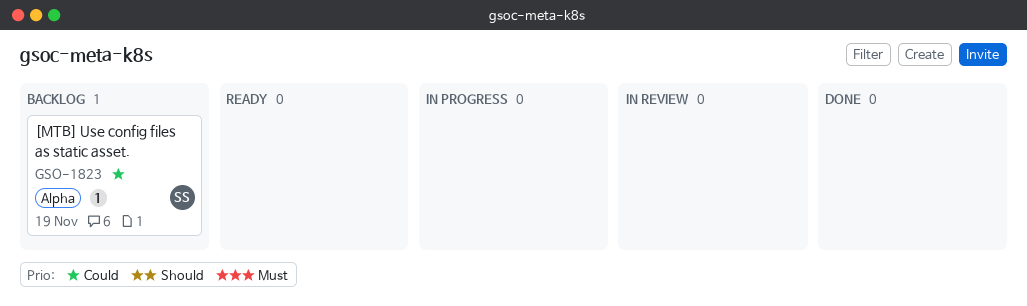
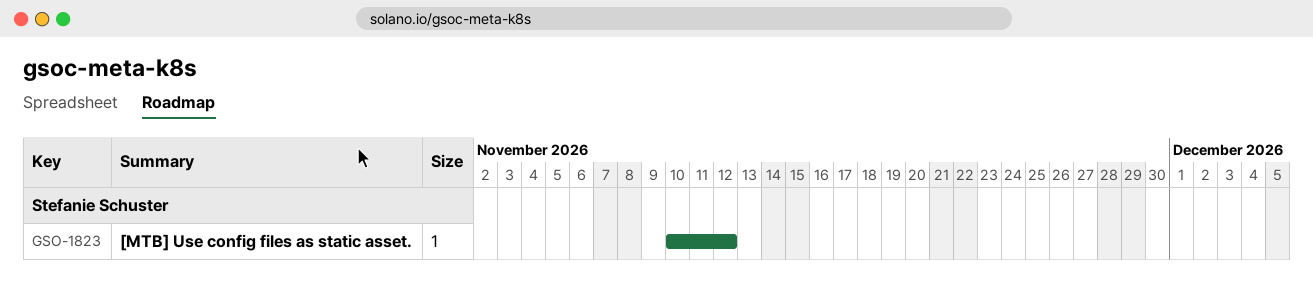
GSO-1823, due: Nov 19 -> Nov 12

